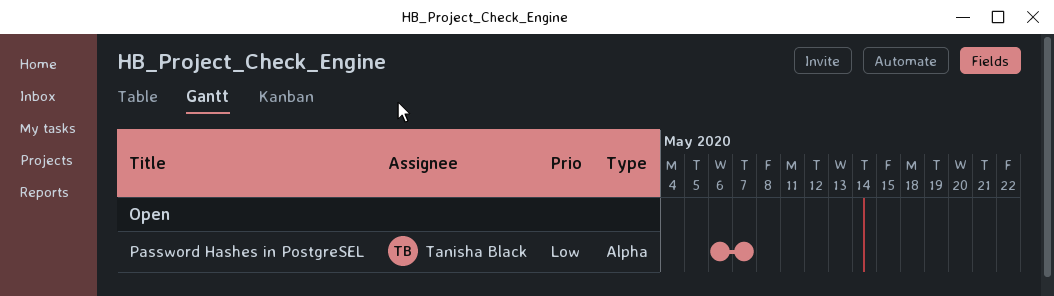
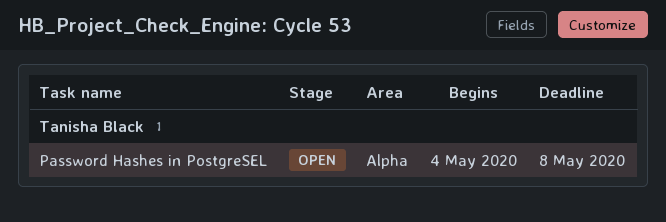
Password Hashes in PostgreSEL, start: May 6 -> May 4
Password Hashes in PostgreSEL, due: May 7 -> May 8

